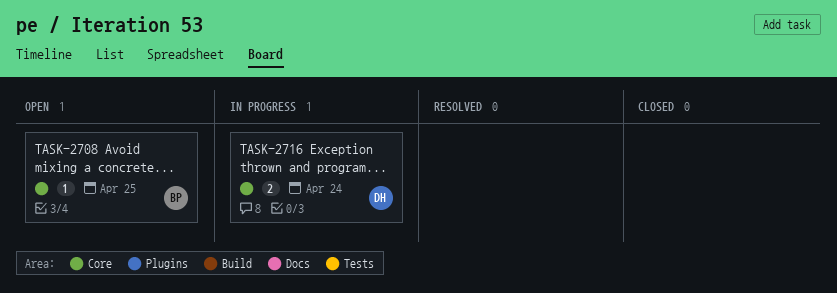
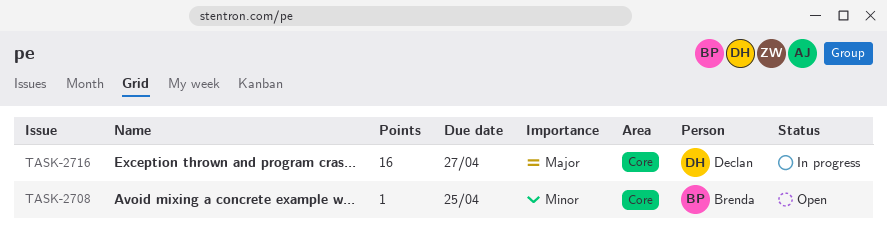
TASK-2716, estimate: 2 -> 16
TASK-2716, due: Apr 24 -> Apr 27

